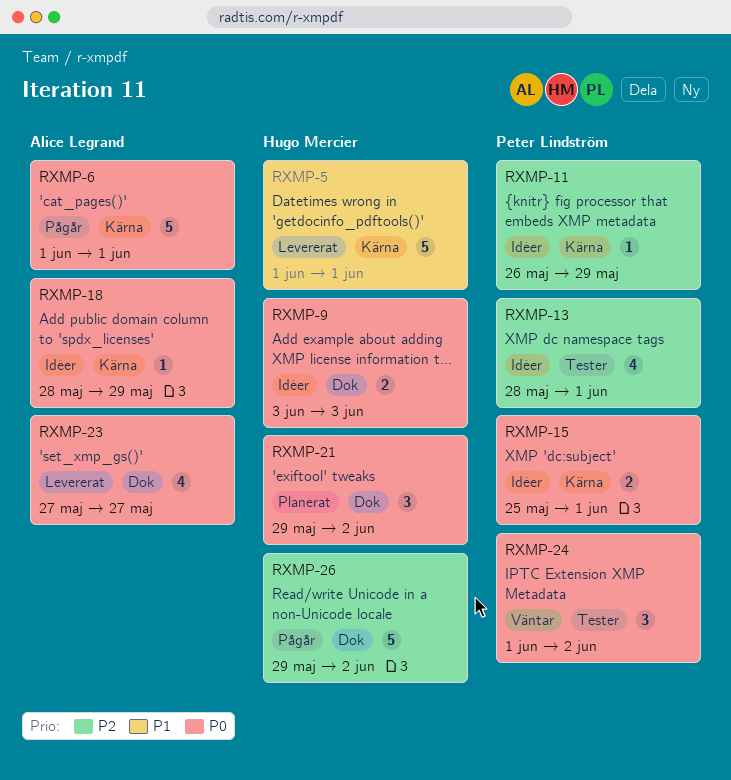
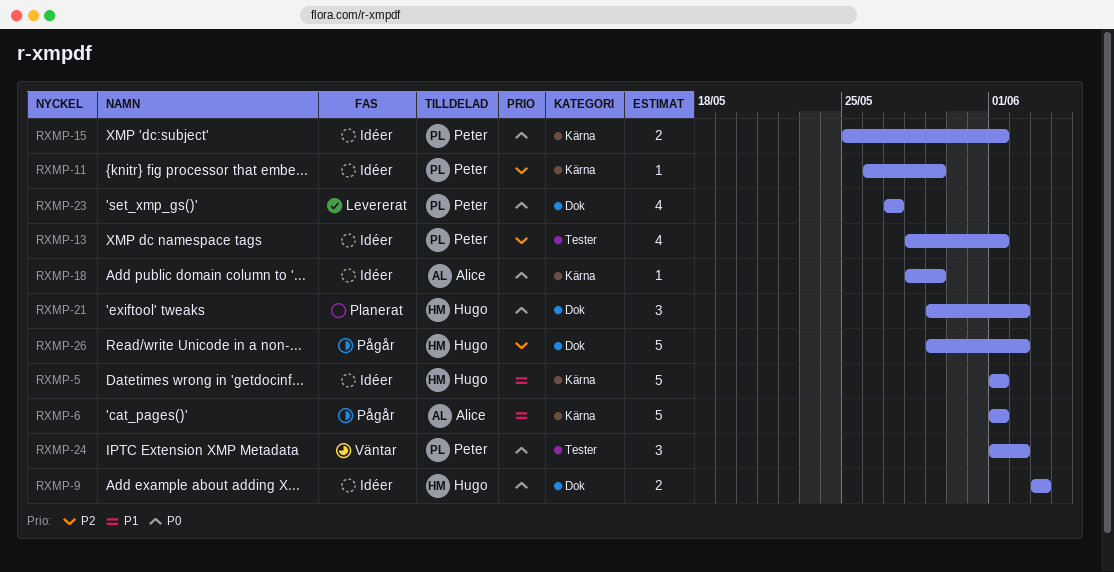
RXMP-5, status: Levererat -> Idéer
RXMP-6, priority: P0 -> P1
RXMP-23, owner: Alice Legrand -> Peter Lindström

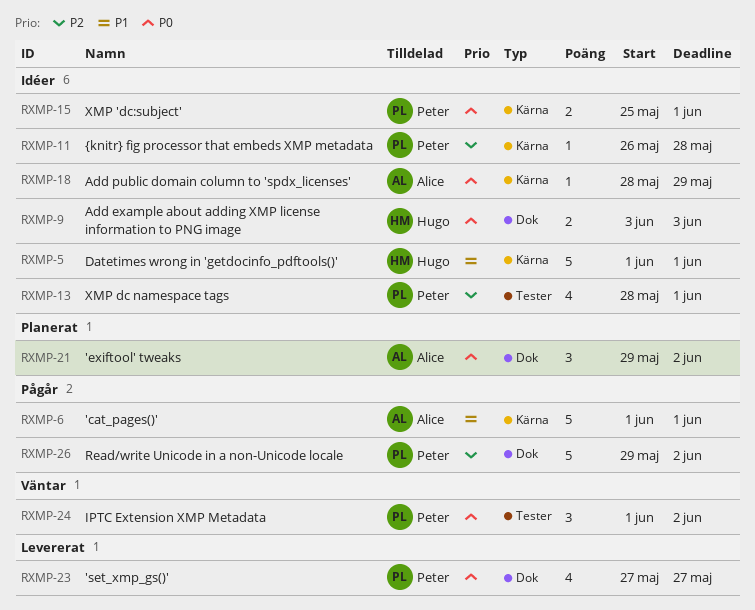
RXMP-11, due: May 29 -> May 28
RXMP-21, owner: Hugo -> Alice
RXMP-26, owner: Hugo -> Peter

